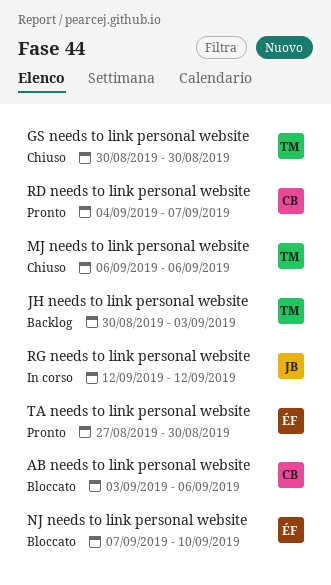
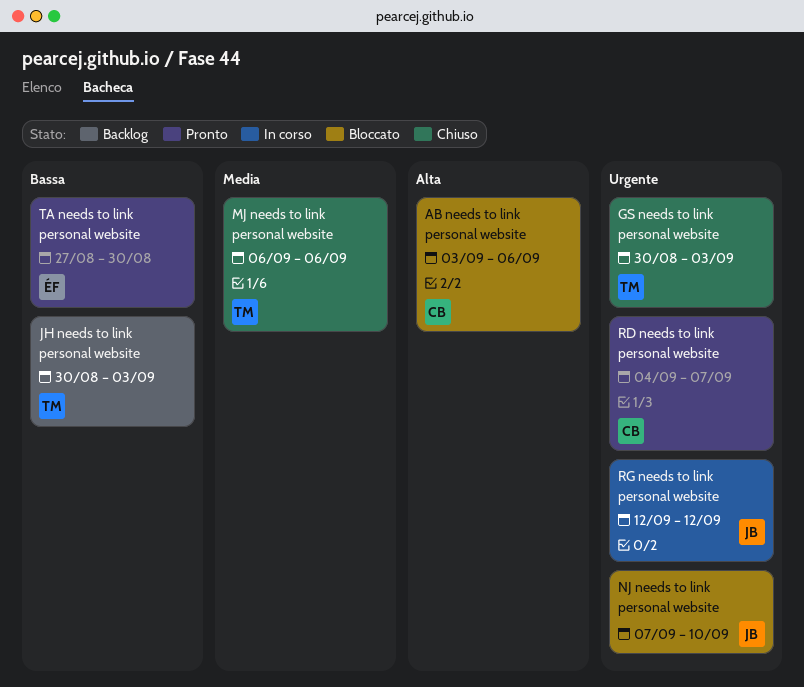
GS needs to link personal website, due: Aug 30 -> Sep 3
NJ needs to link personal website, owner: ÉF -> JB

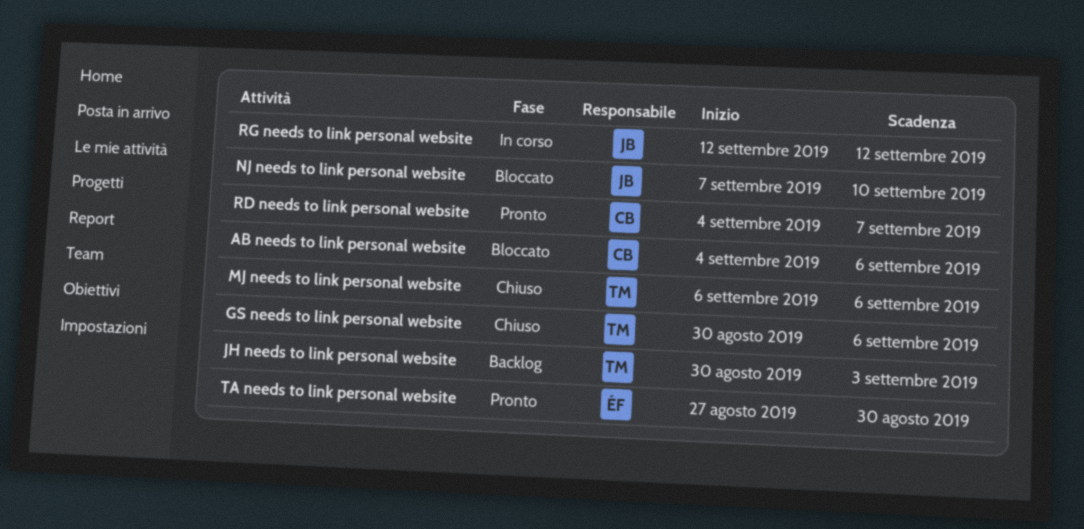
AB needs to link personal website, start: Sep 3 -> Sep 4
GS needs to link personal website, due: Sep 3 -> Sep 6

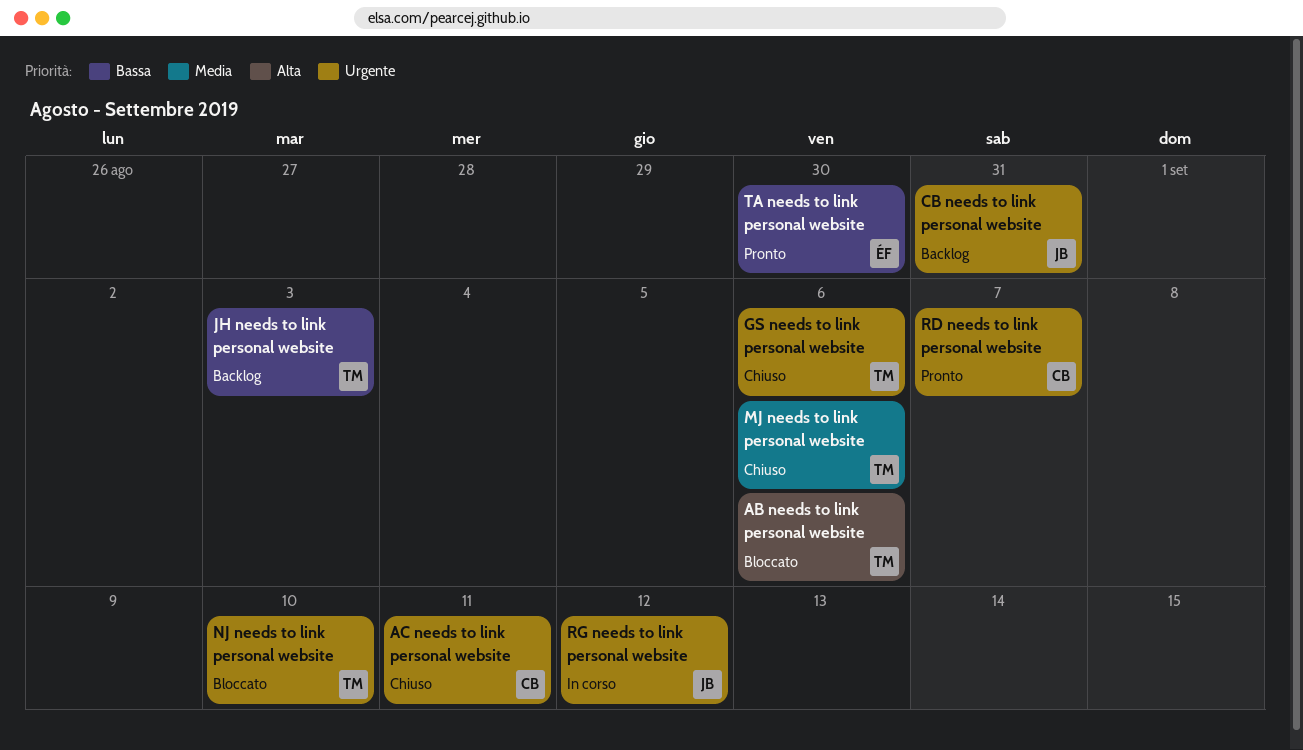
AB needs to link personal website, owner: CB -> TM
AC needs to link personal website: none -> present
CB needs to link personal website: none -> present
NJ needs to link personal website, owner: JB -> TM

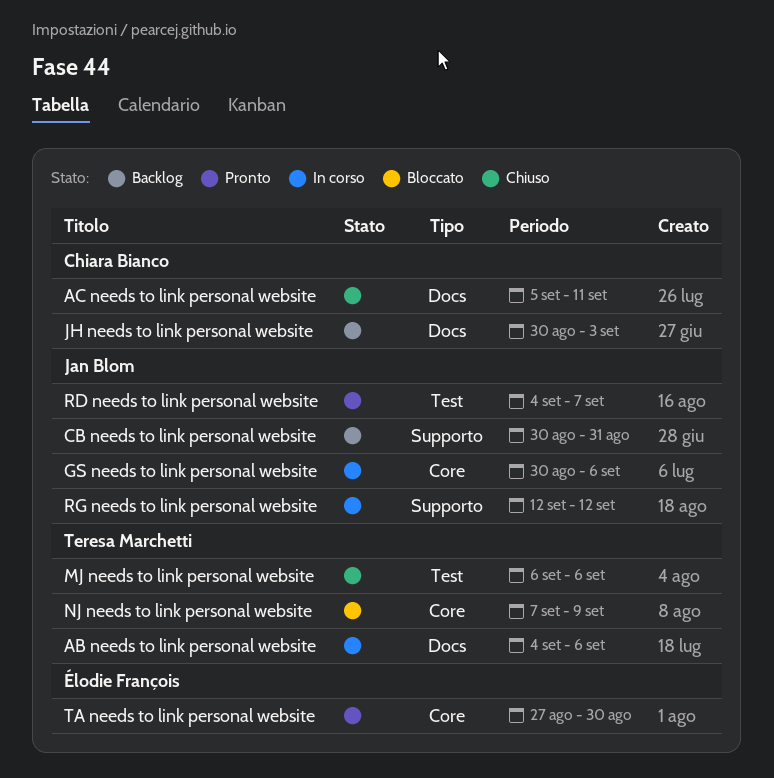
AB needs to link personal website, status: Bloccato -> In corso
GS needs to link personal website, status: Chiuso -> In corso
GS needs to link personal website, owner: Teresa Marchetti -> Jan Blom
JH needs to link personal website, owner: Teresa Marchetti -> Chiara Bianco
NJ needs to link personal website, due: Sep 10 -> Sep 9
RD needs to link personal website, owner: Chiara Bianco -> Jan Blom

